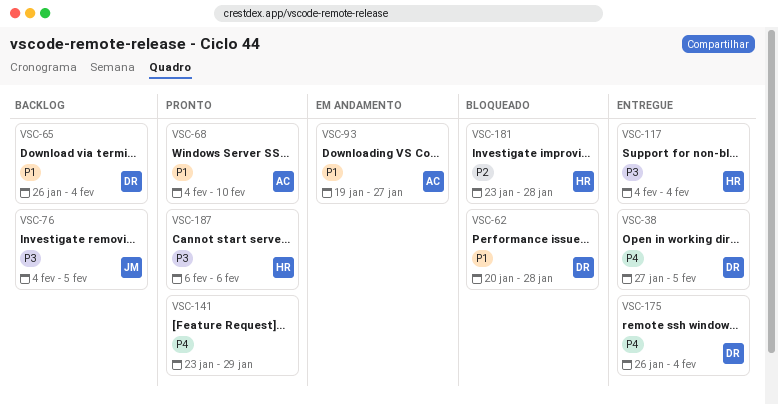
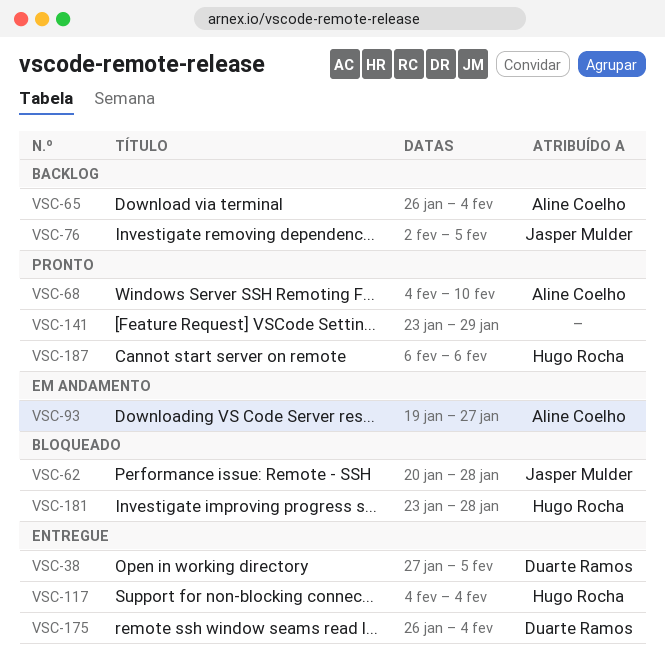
VSC-62, owner: Duarte Ramos -> Jasper Mulder
VSC-65, owner: Duarte Ramos -> Aline Coelho
VSC-76, start: Feb 4 -> Feb 2

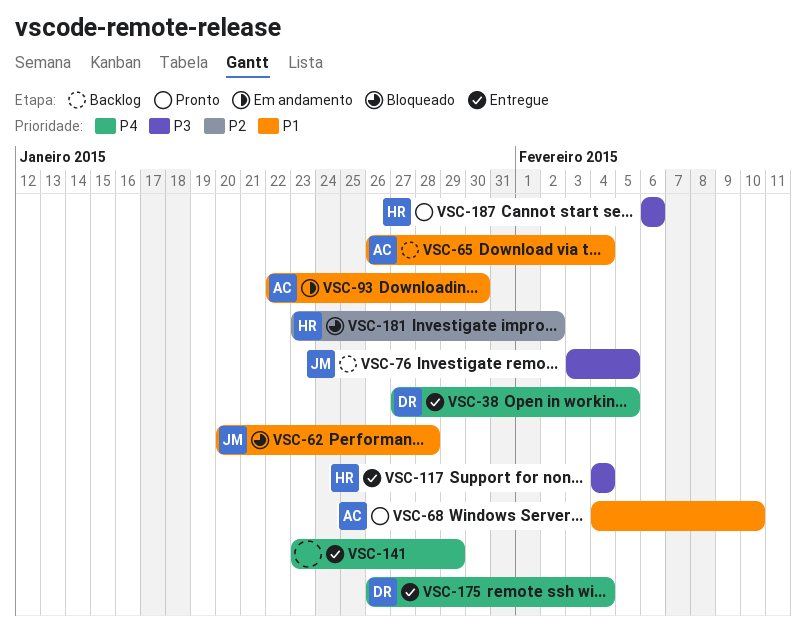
VSC-76, start: Feb 2 -> Feb 3
VSC-93, start: Jan 19 -> Jan 22
VSC-93, due: Jan 27 -> Jan 30
VSC-141, status: Pronto -> Entregue
VSC-181, due: Jan 28 -> Feb 2

